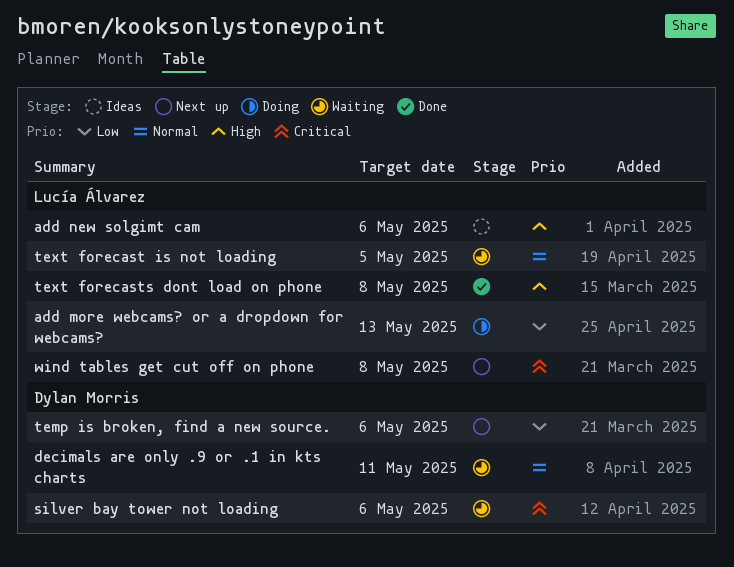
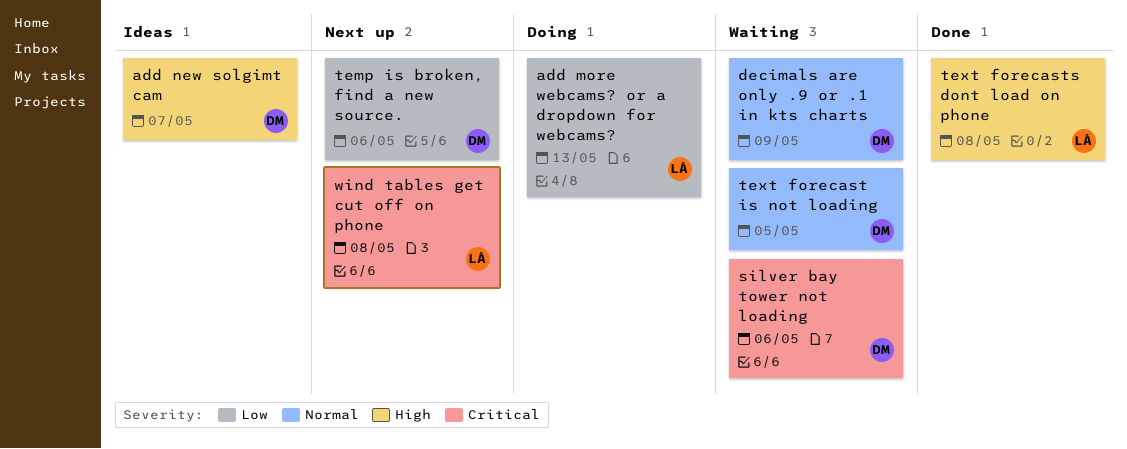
add new solgimt cam, owner: Lucía Álvarez -> Dylan Morris
add new solgimt cam, due: May 6 -> May 7
decimals are only .9 or .1 in kts charts, due: May 11 -> May 9
text forecast is not loading, owner: Lucía Álvarez -> Dylan Morris

